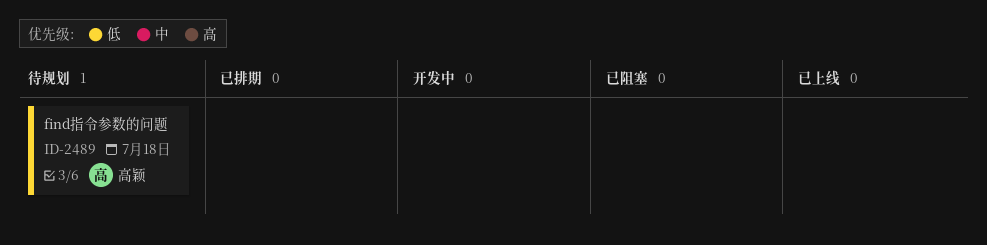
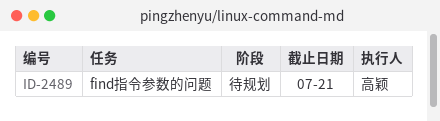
ID-2489, due: Jul 18 -> Jul 21

